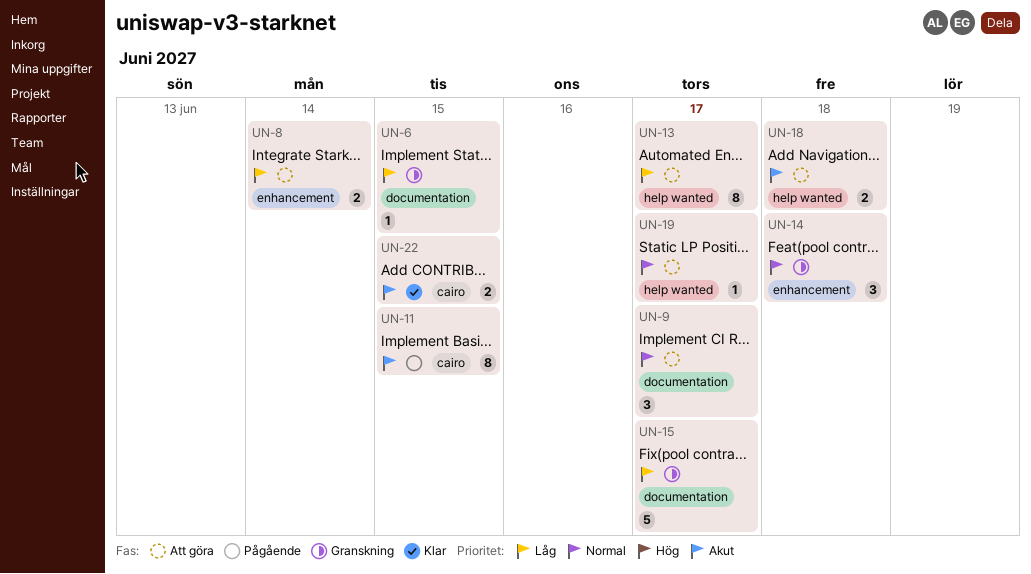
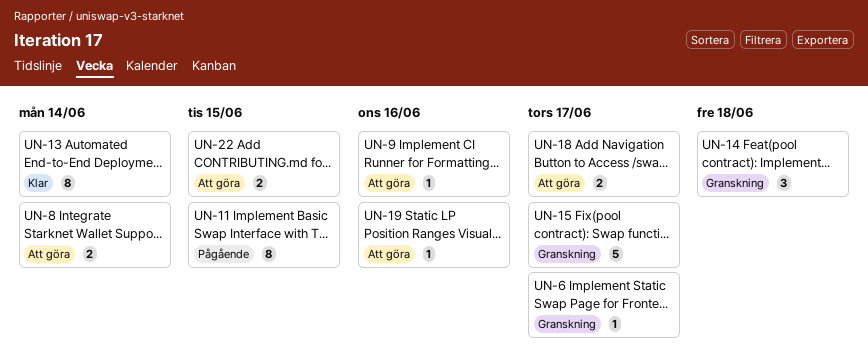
UN-6, due: Jun 15 -> Jun 17
UN-9, estimate: 3 -> 1
UN-9, due: Jun 17 -> Jun 16
UN-13, status: Att göra -> Klar
UN-13, due: Jun 17 -> Jun 14
UN-18, due: Jun 18 -> Jun 17
UN-19, due: Jun 17 -> Jun 16
UN-22, status: Klar -> Att göra

